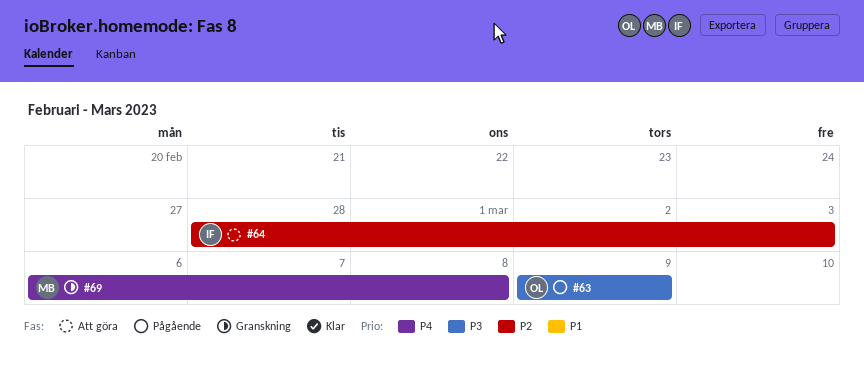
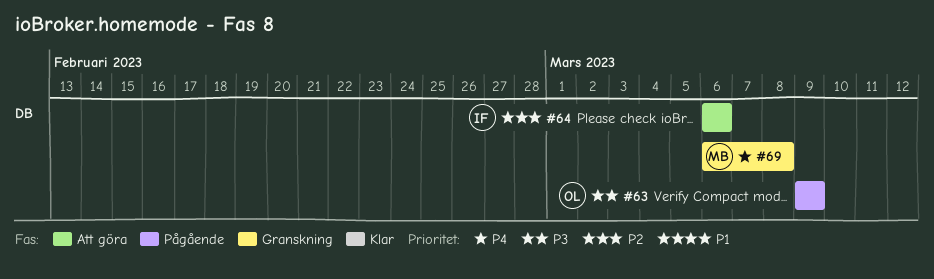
#64, start: Feb 28 -> Mar 6
#64, due: Mar 3 -> Mar 6

